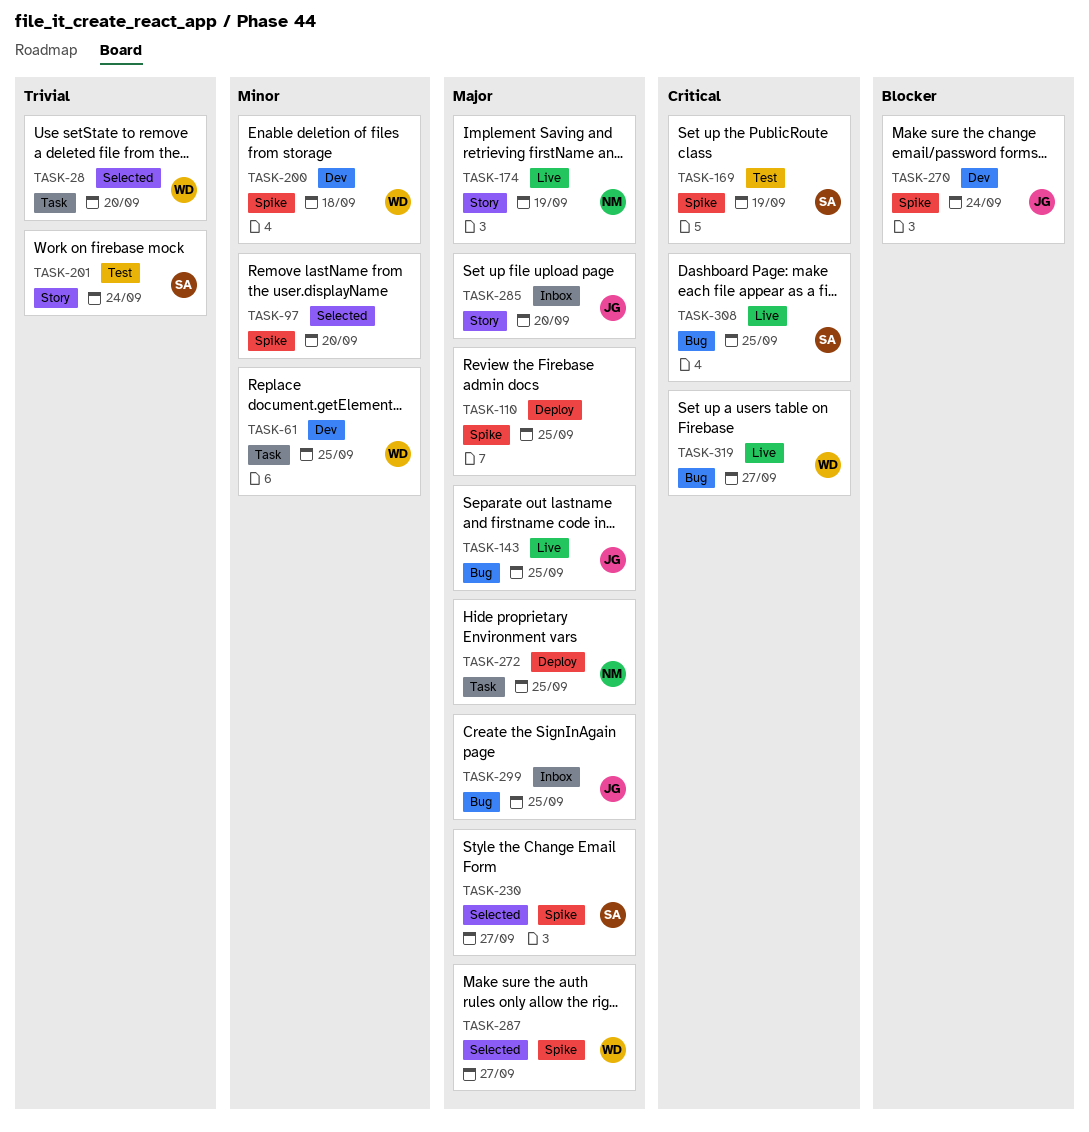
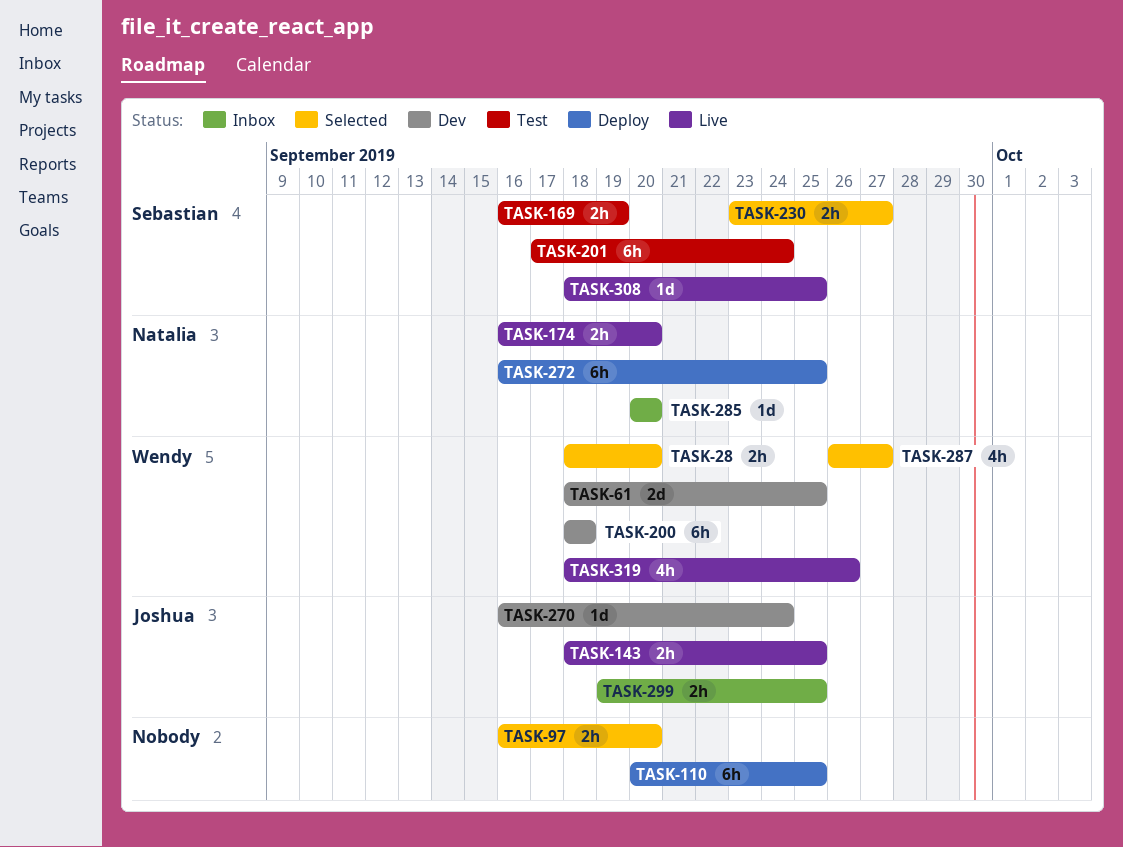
TASK-174, due: Sep 19 -> Sep 20
TASK-285, owner: Joshua -> Natalia
TASK-319, due: Sep 27 -> Sep 26

